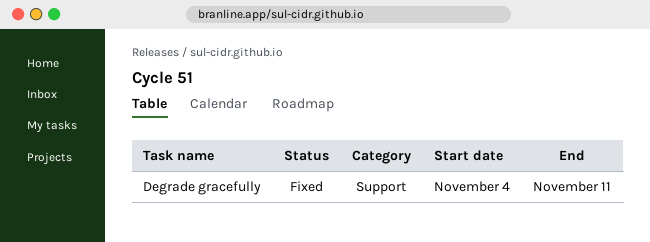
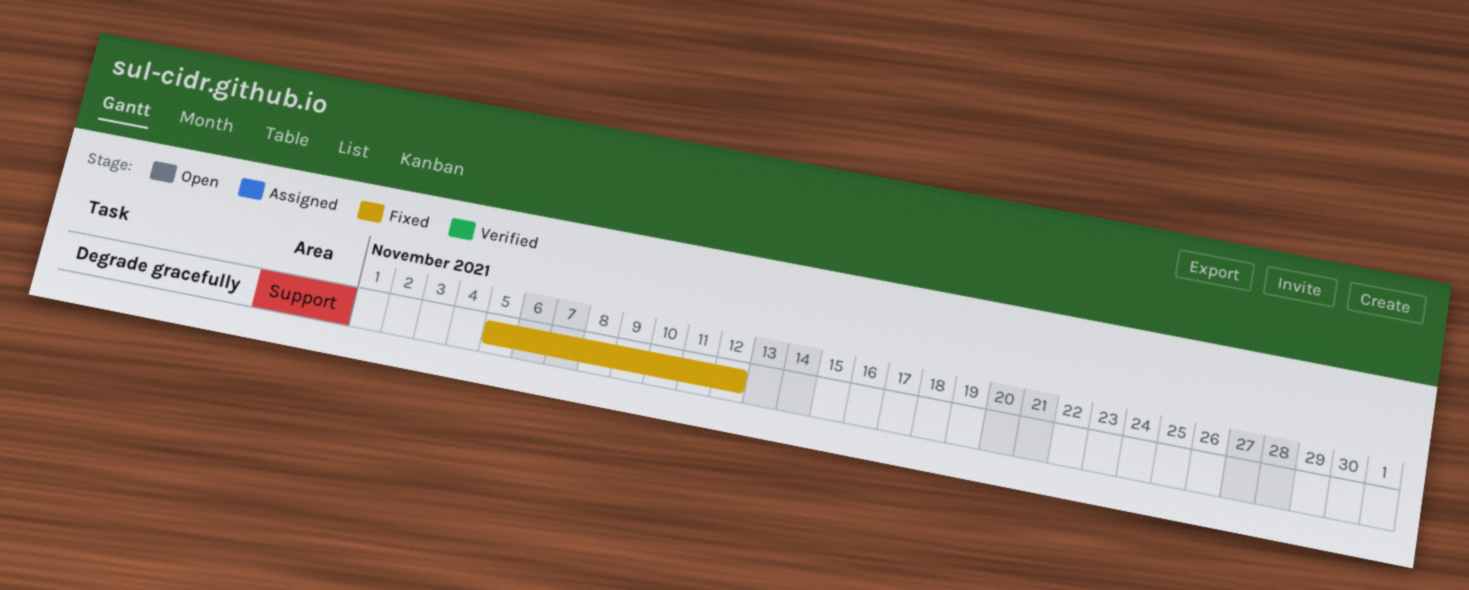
Degrade gracefully, start: Nov 4 -> Nov 5
Degrade gracefully, due: Nov 11 -> Nov 12

